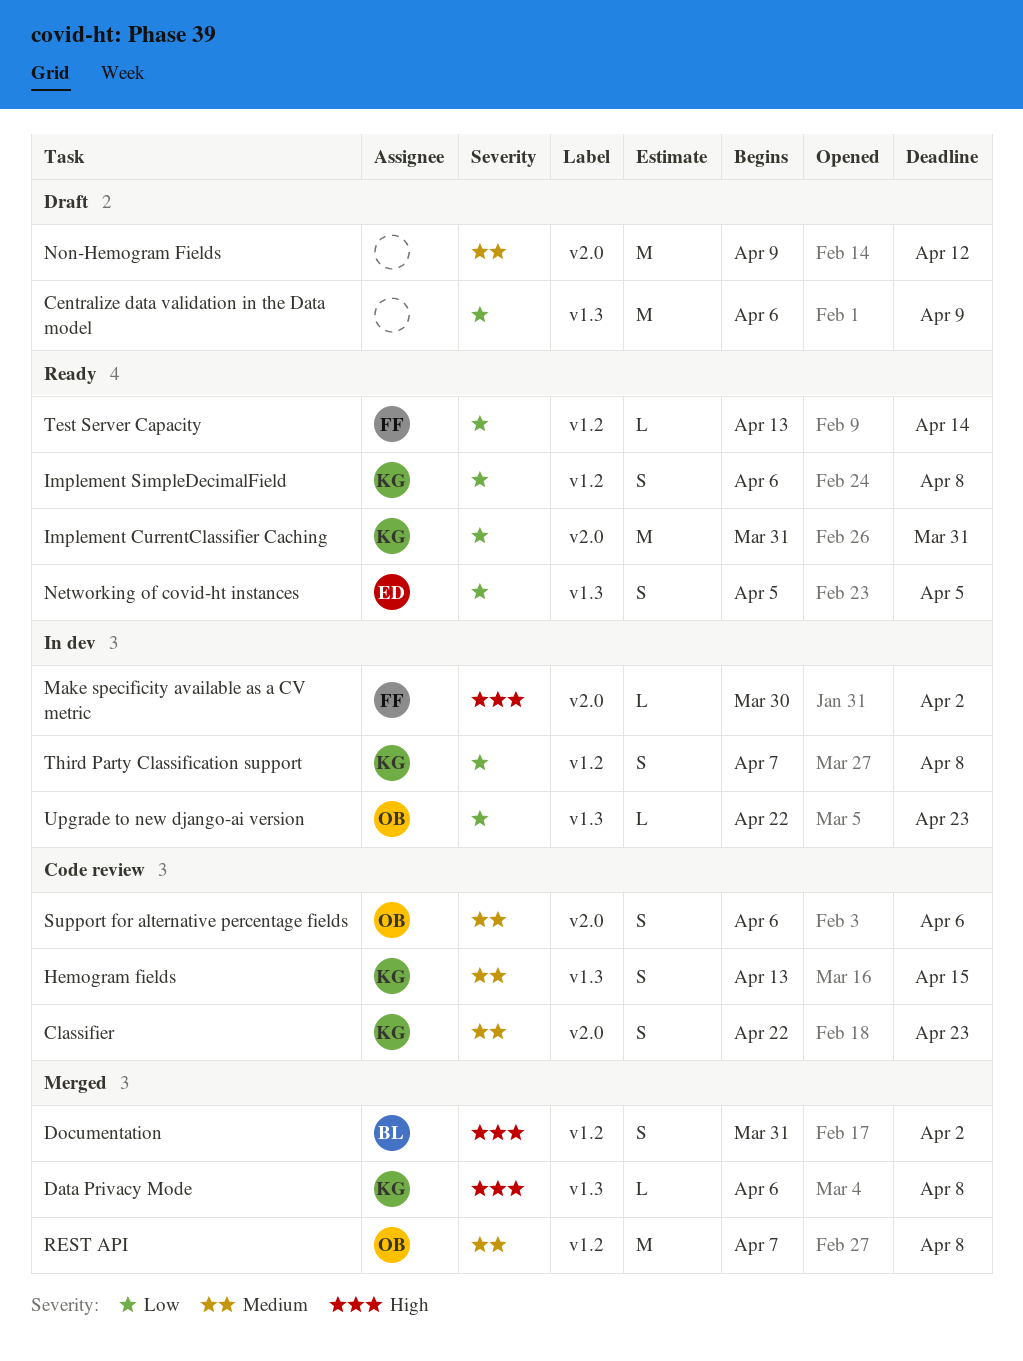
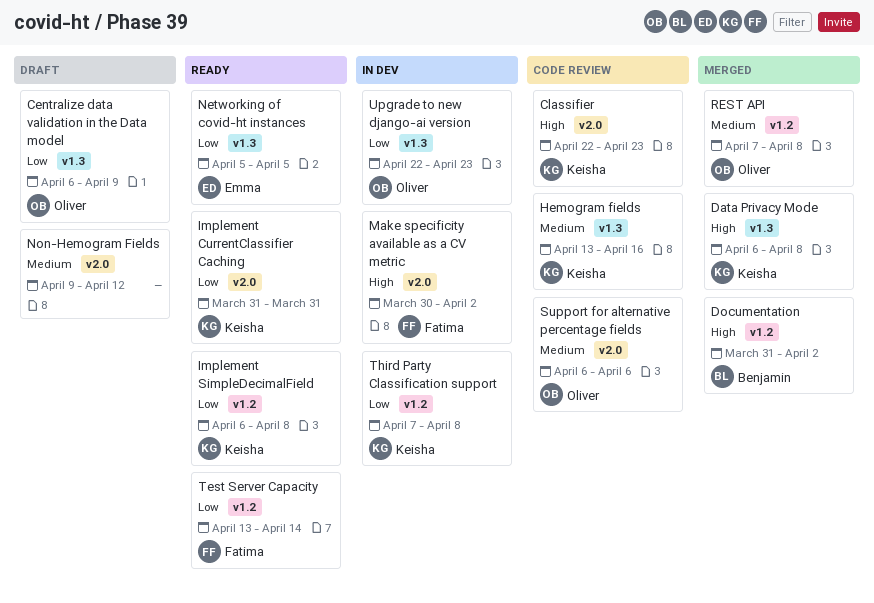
Centralize data validation in the Data model, owner: none -> Oliver
Classifier, priority: Medium -> High
Hemogram fields, due: Apr 15 -> Apr 16

